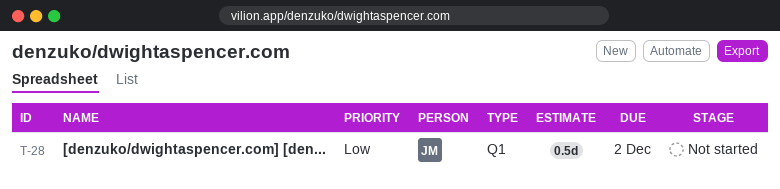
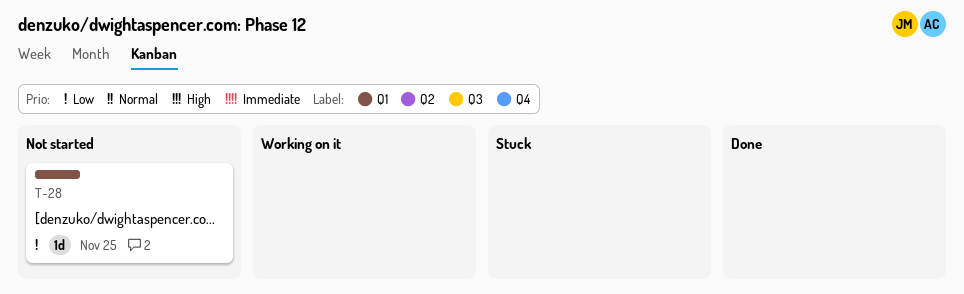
T-28, estimate: 0.5d -> 1d
T-28, due: Dec 2 -> Nov 25

